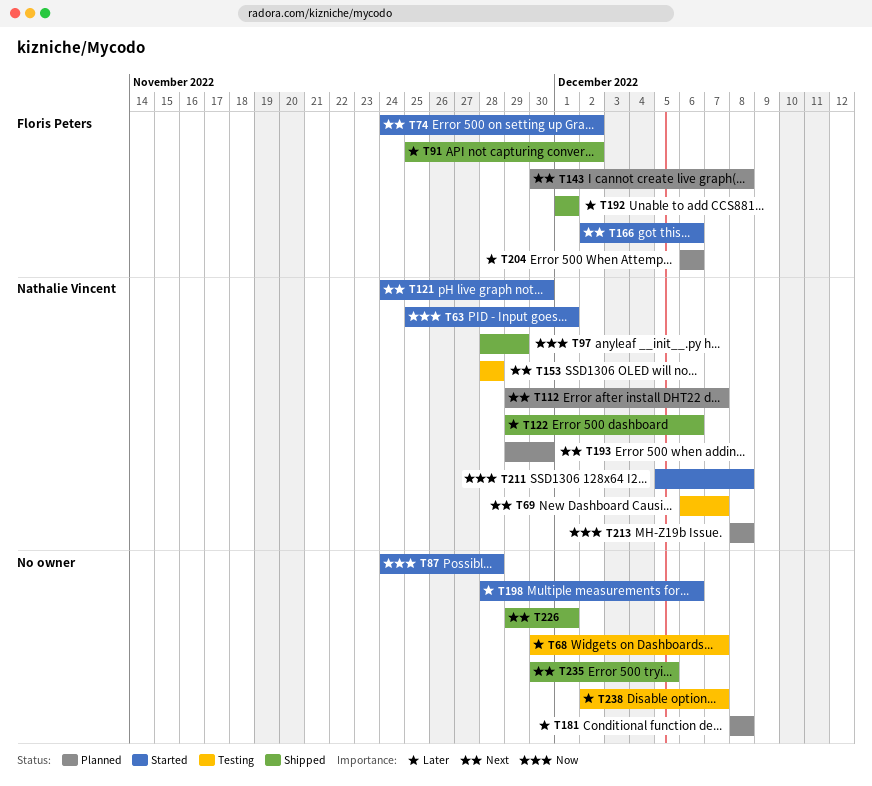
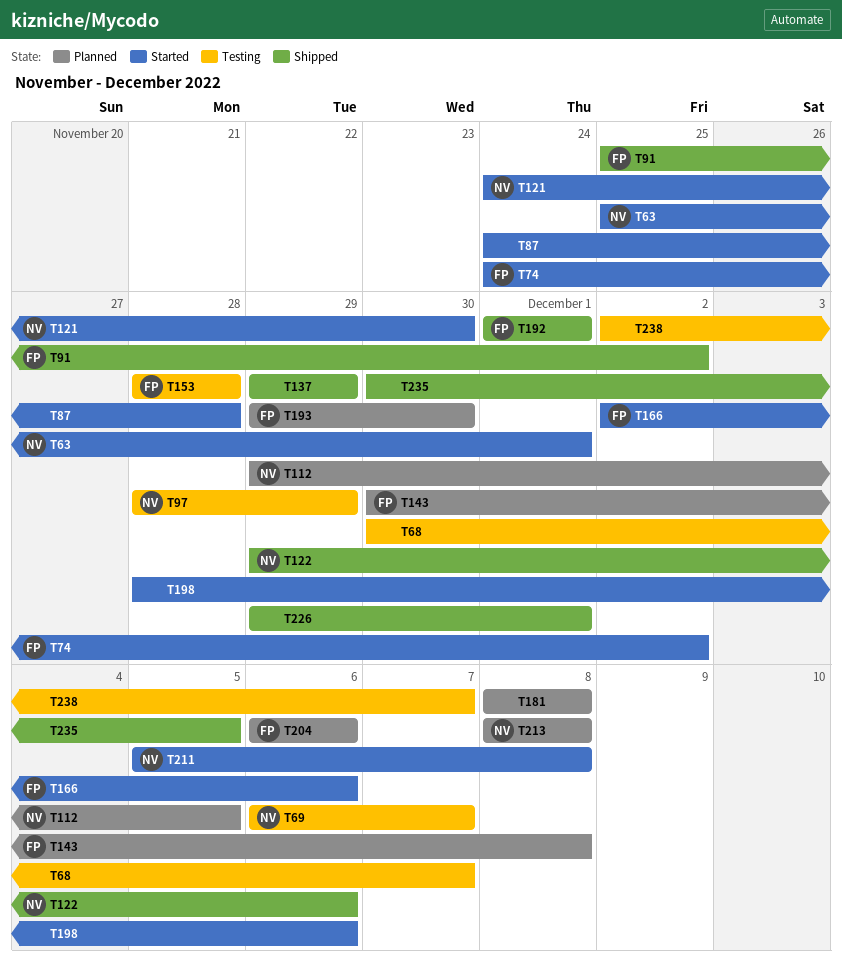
T97, status: Shipped -> Testing
T112, due: Dec 7 -> Dec 5
T137: none -> present
T153, owner: Nathalie Vincent -> Floris Peters
T193, owner: Nathalie Vincent -> Floris Peters

